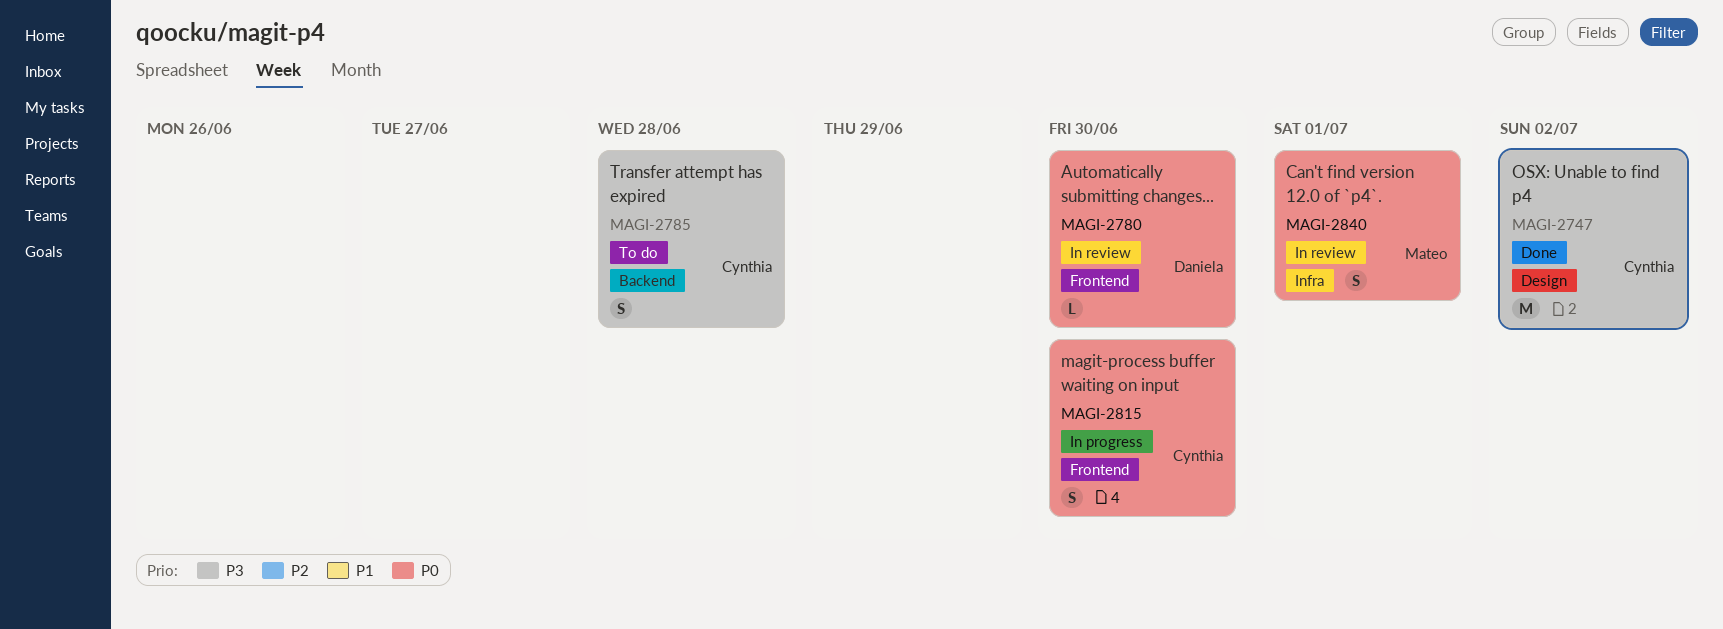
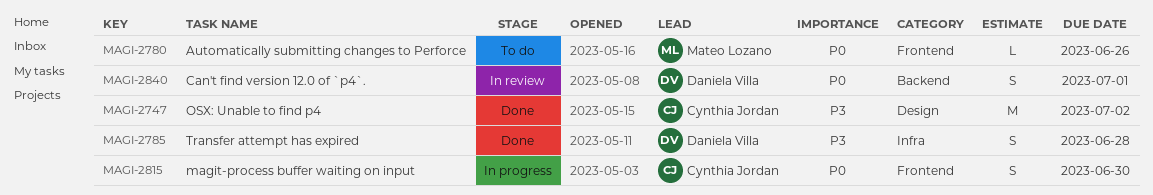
MAGI-2780, status: In review -> To do
MAGI-2780, owner: Daniela Villa -> Mateo Lozano
MAGI-2780, due: Jun 30 -> Jun 26
MAGI-2785, status: To do -> Done
MAGI-2785, owner: Cynthia Jordan -> Daniela Villa
MAGI-2785, label: Backend -> Infra
MAGI-2840, owner: Mateo Lozano -> Daniela Villa
MAGI-2840, label: Infra -> Backend

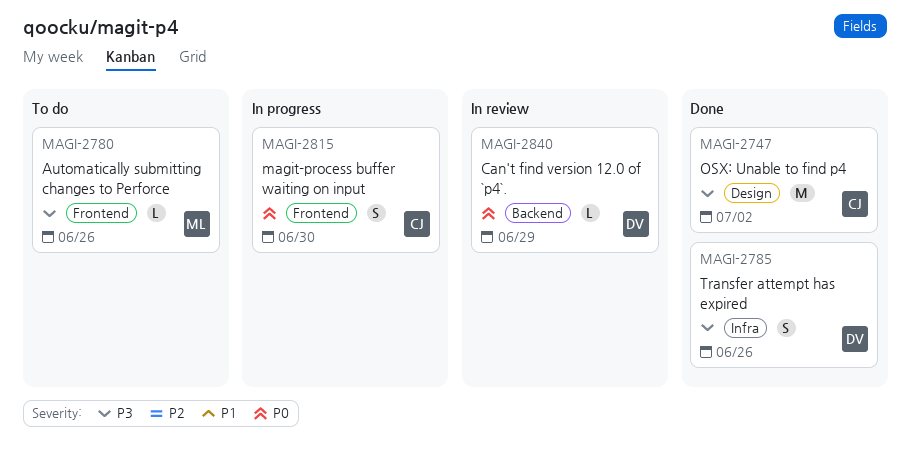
MAGI-2780, priority: P0 -> P3
MAGI-2785, due: Jun 28 -> Jun 26
MAGI-2840, estimate: S -> L
MAGI-2840, due: Jul 1 -> Jun 29

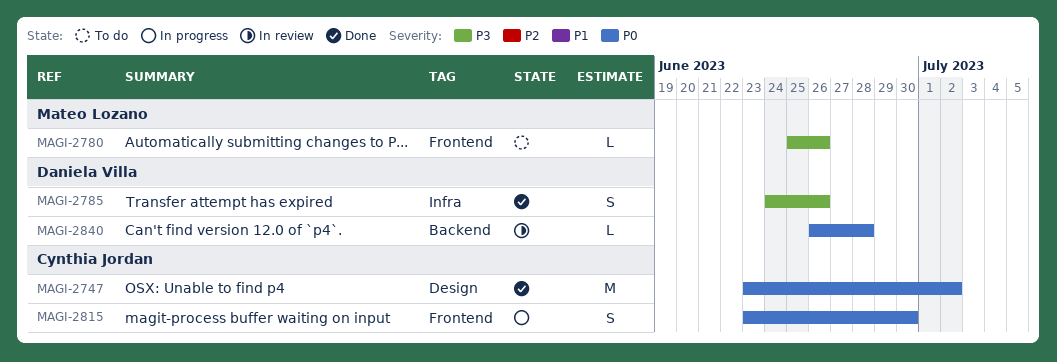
MAGI-2747, priority: P3 -> P0
MAGI-2840, due: Jun 29 -> Jun 28

